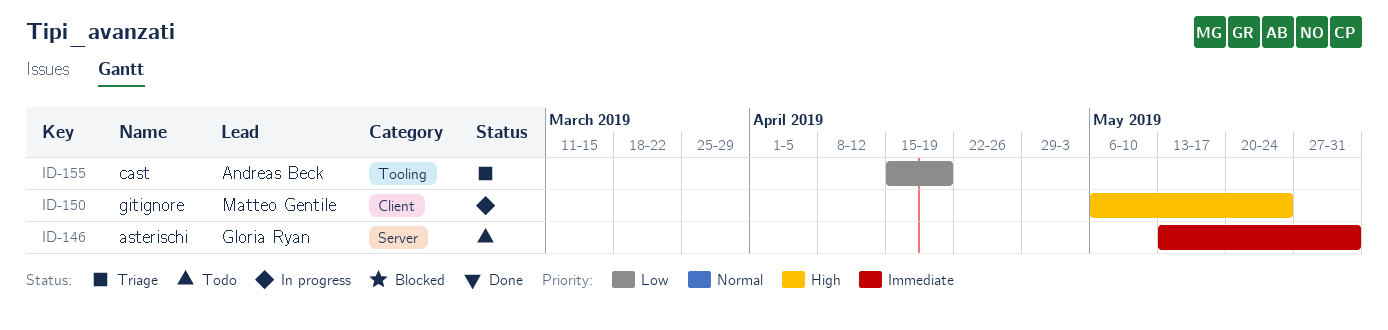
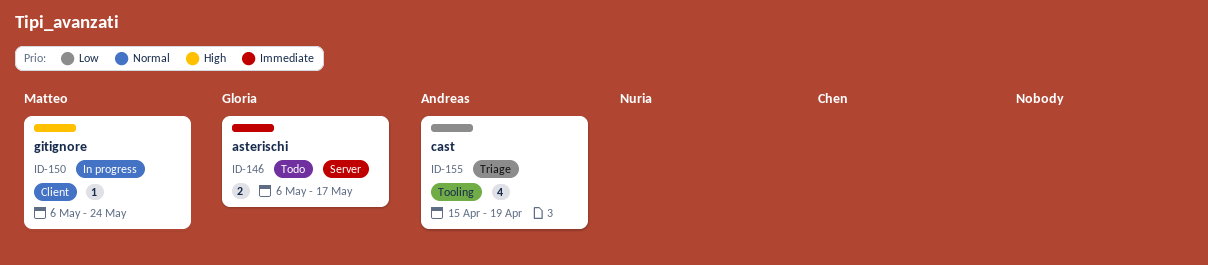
ID-146, start: May 13 -> May 6
ID-146, due: May 31 -> May 17

